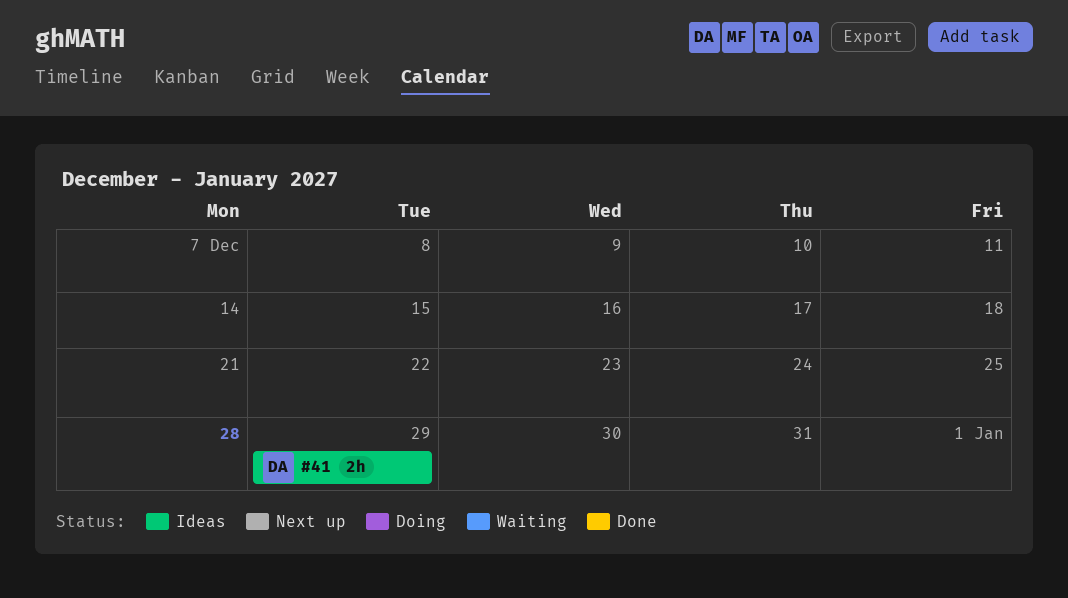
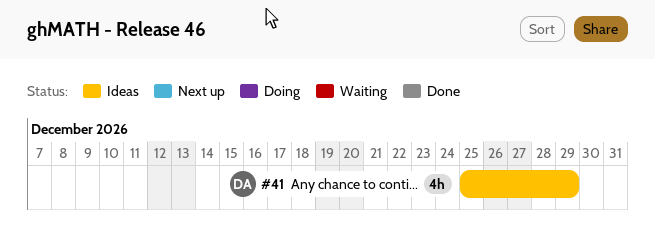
#41, estimate: 2h -> 4h
#41, start: Dec 29 -> Dec 25

